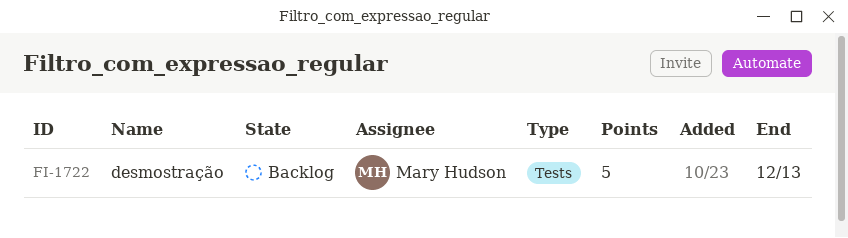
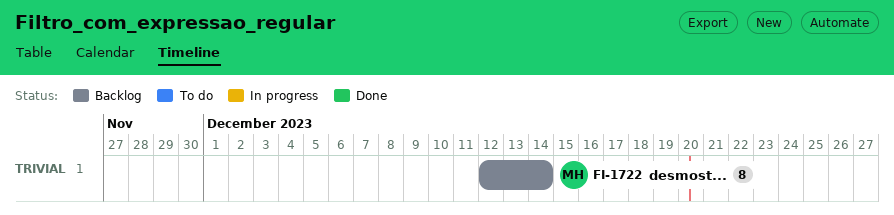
FI-1722, estimate: 5 -> 8
FI-1722, due: Dec 13 -> Dec 14

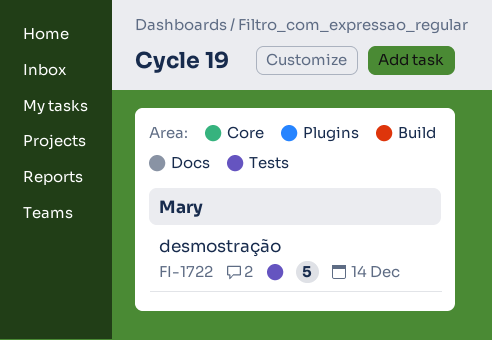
FI-1722, estimate: 8 -> 5

